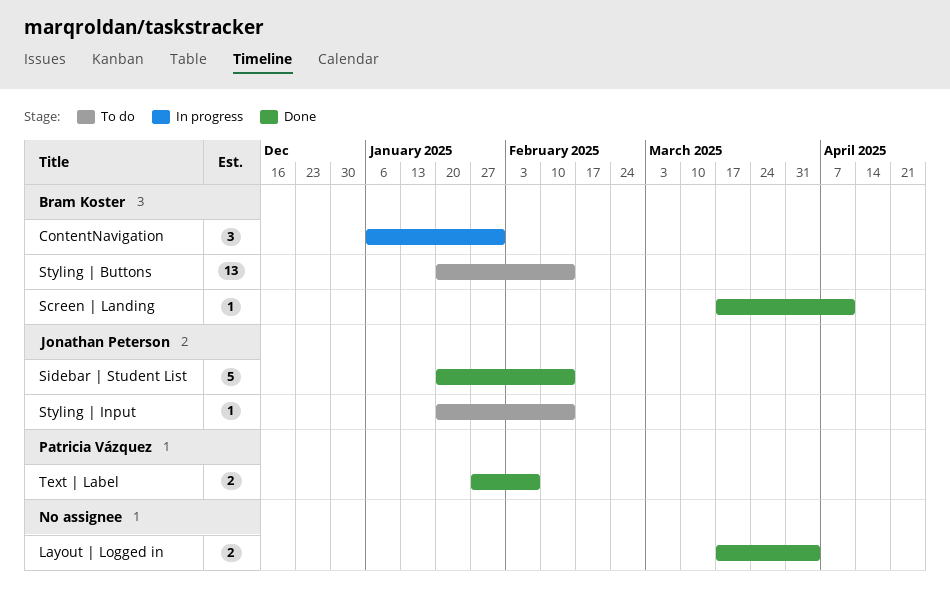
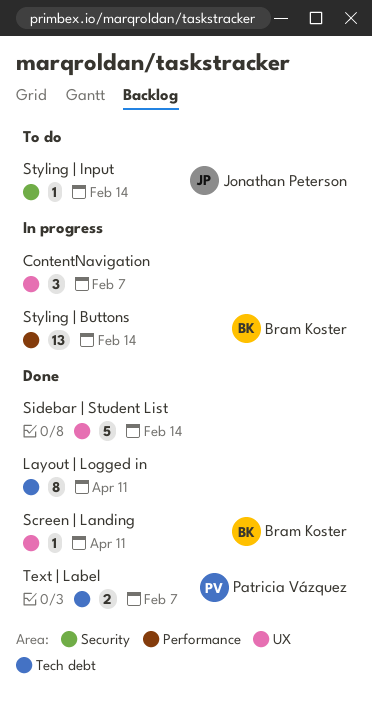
ContentNavigation, owner: Bram Koster -> none
ContentNavigation, due: Jan 31 -> Feb 7
Layout | Logged in, estimate: 2 -> 8
Layout | Logged in, due: Apr 4 -> Apr 11
Sidebar | Student List, owner: Jonathan Peterson -> none
Styling | Buttons, status: To do -> In progress

